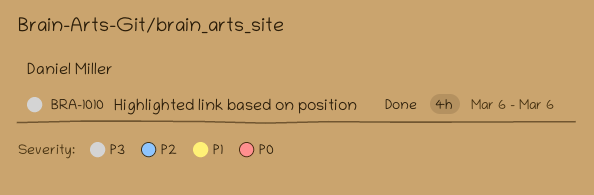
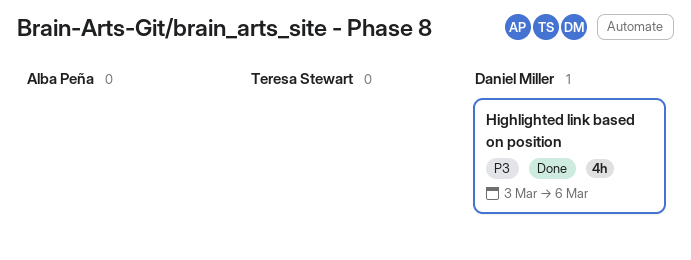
Highlighted link based on position, start: Mar 6 -> Mar 3

